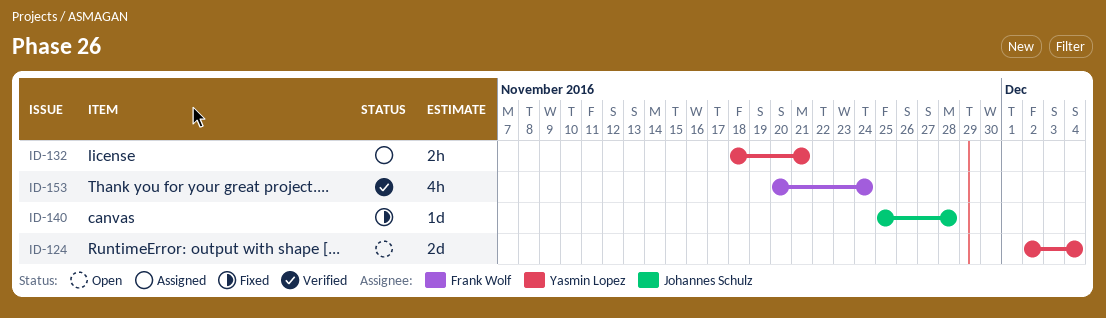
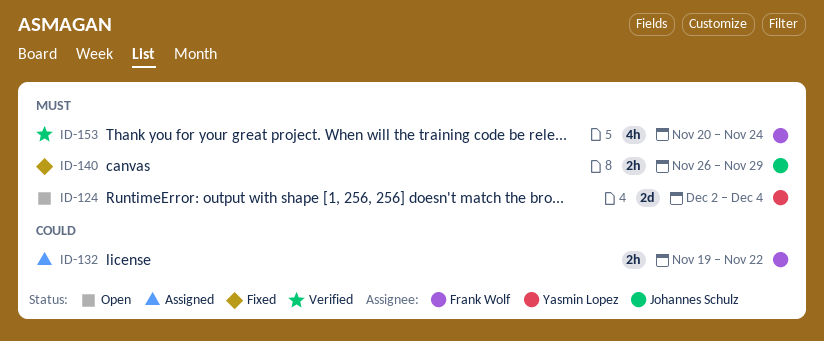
ID-132, owner: Yasmin Lopez -> Frank Wolf
ID-132, start: Nov 18 -> Nov 19
ID-132, due: Nov 21 -> Nov 22
ID-140, estimate: 1d -> 2h
ID-140, start: Nov 25 -> Nov 26
ID-140, due: Nov 28 -> Nov 29

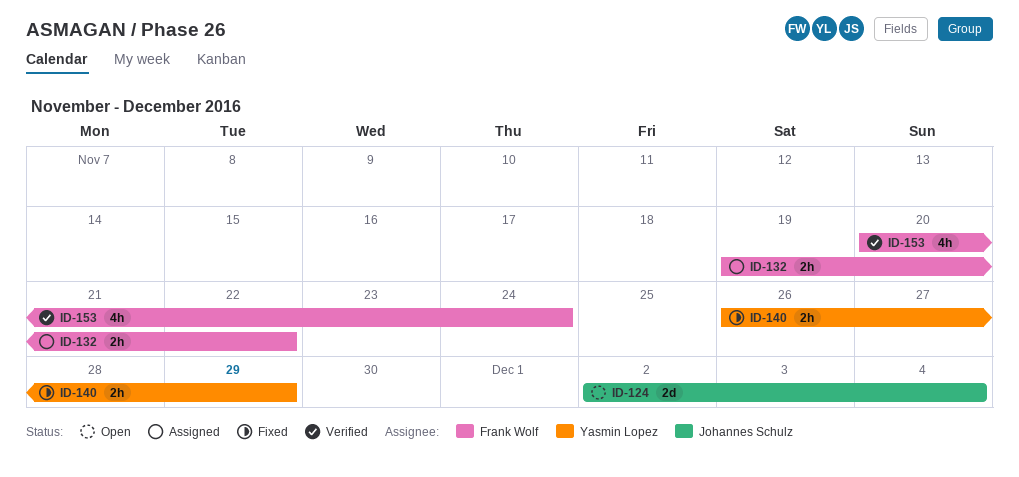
ID-124, owner: Yasmin Lopez -> Johannes Schulz
ID-140, owner: Johannes Schulz -> Yasmin Lopez

